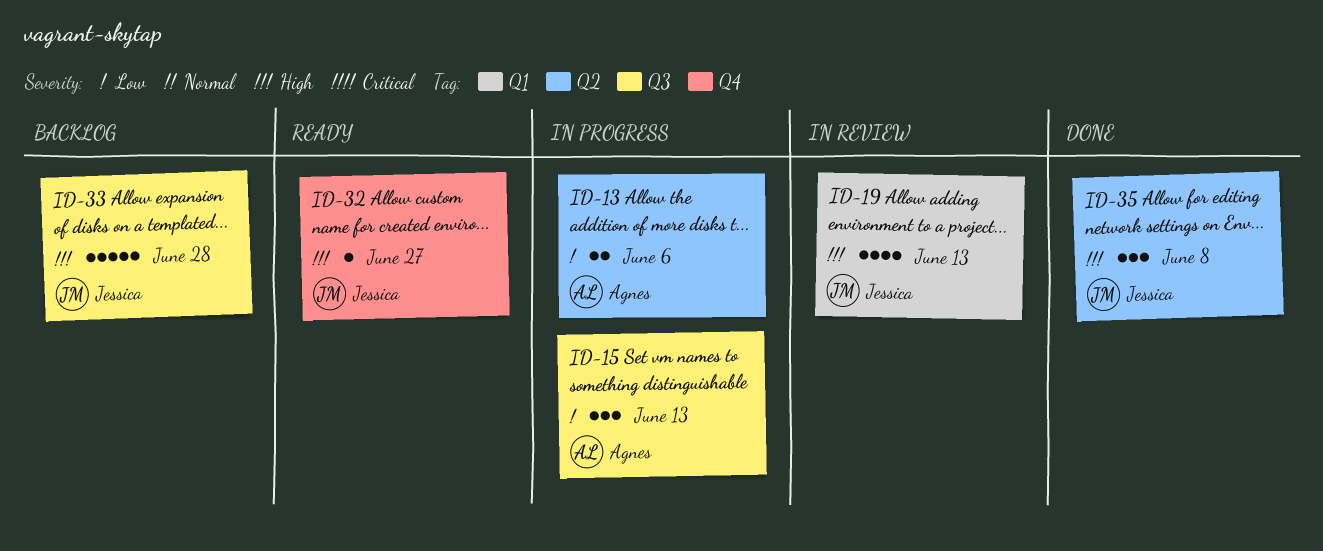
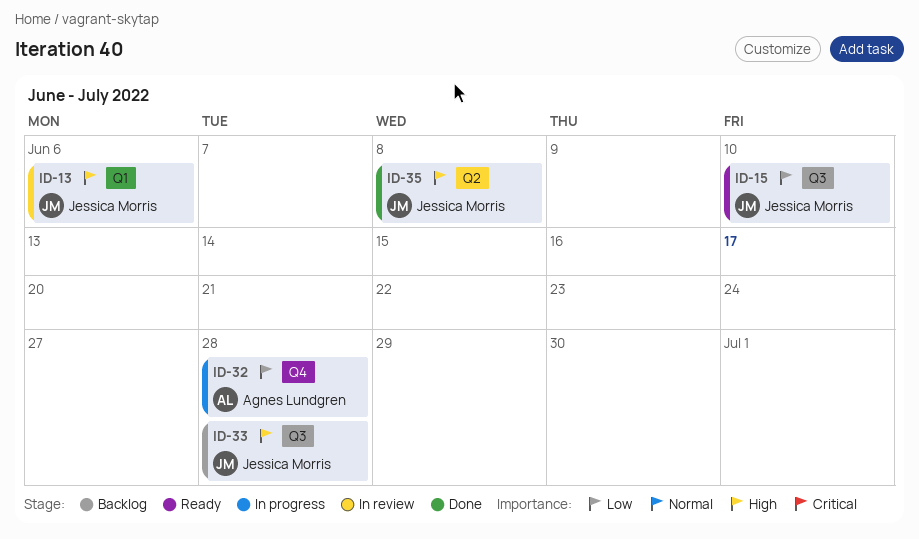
ID-13, status: In progress -> In review
ID-13, owner: Agnes Lundgren -> Jessica Morris
ID-13, priority: Low -> High
ID-13, label: Q2 -> Q1
ID-15, status: In progress -> Ready
ID-15, owner: Agnes Lundgren -> Jessica Morris
ID-15, due: Jun 13 -> Jun 10
ID-19: present -> none
ID-32, status: Ready -> In progress
ID-32, owner: Jessica Morris -> Agnes Lundgren
ID-32, priority: High -> Low
ID-32, due: Jun 27 -> Jun 28

